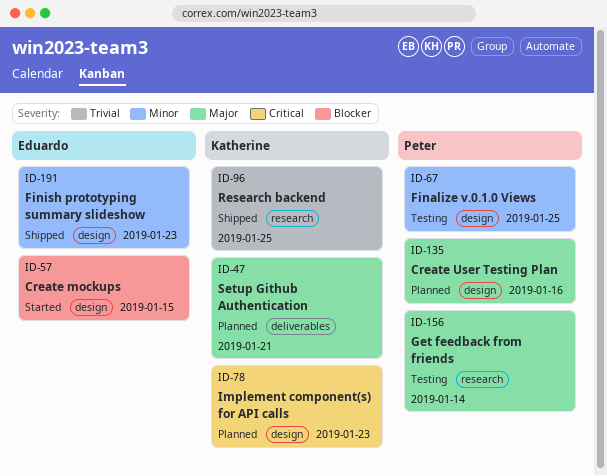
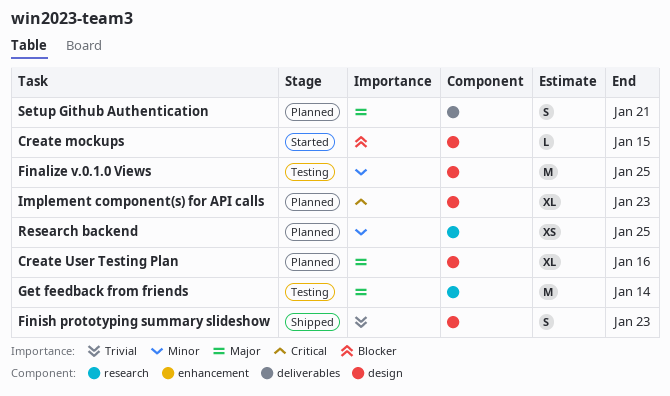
Finish prototyping summary slideshow, priority: Minor -> Trivial
Research backend, status: Shipped -> Planned
Research backend, priority: Trivial -> Minor

